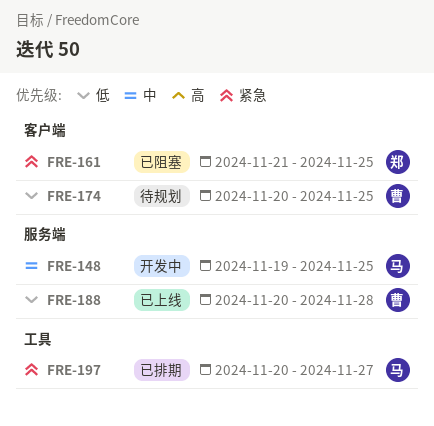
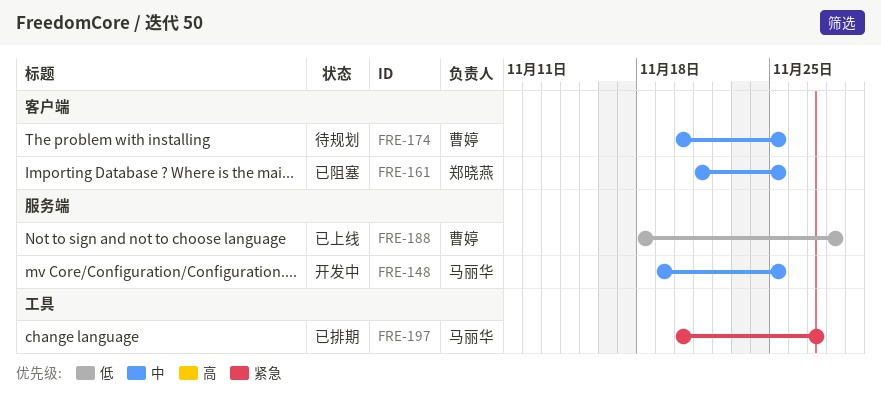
FRE-161, priority: 紧急 -> 中
FRE-174, priority: 低 -> 中
FRE-188, start: Nov 20 -> Nov 18

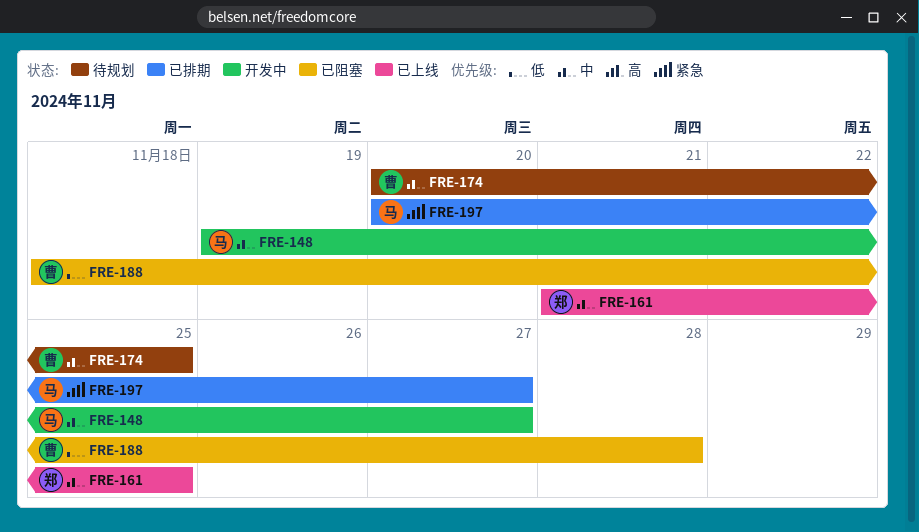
FRE-148, due: Nov 25 -> Nov 27
FRE-161, status: 已阻塞 -> 已上线
FRE-188, status: 已上线 -> 已阻塞

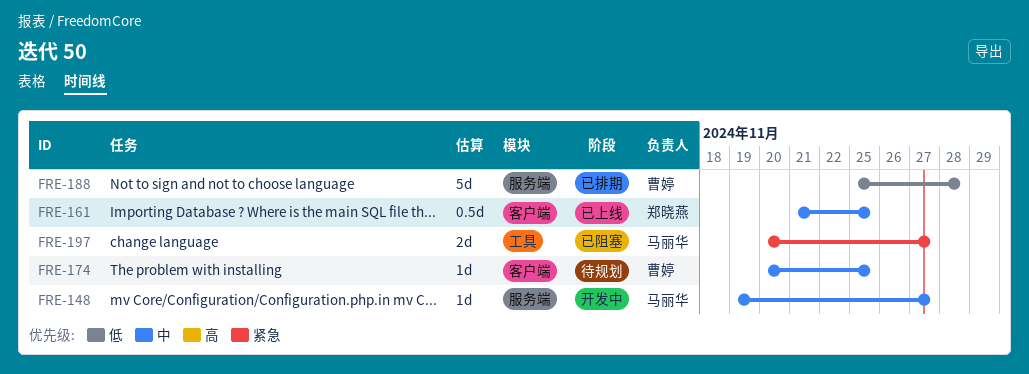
FRE-188, status: 已阻塞 -> 已排期
FRE-188, start: Nov 18 -> Nov 25
FRE-197, status: 已排期 -> 已阻塞

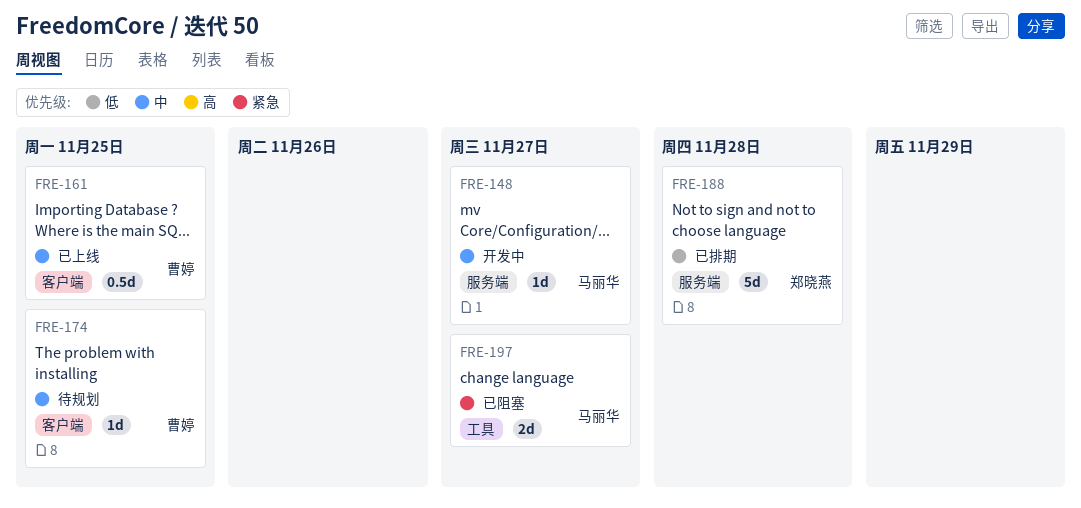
FRE-161, owner: 郑晓燕 -> 曹婷
FRE-188, owner: 曹婷 -> 郑晓燕

